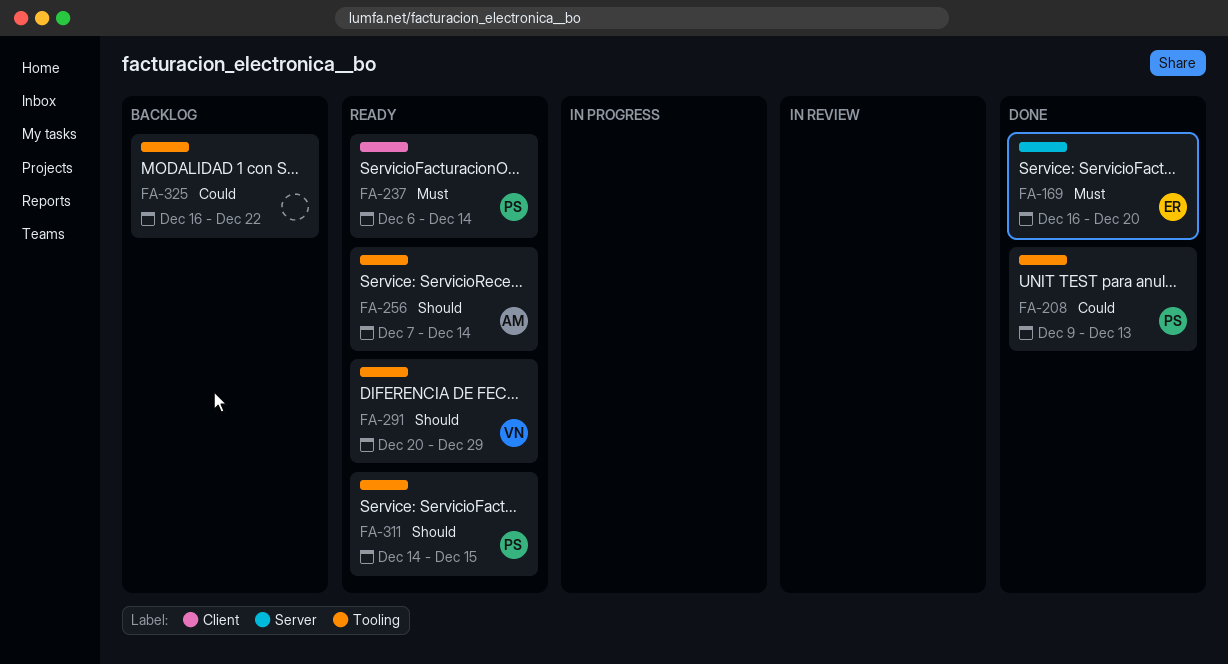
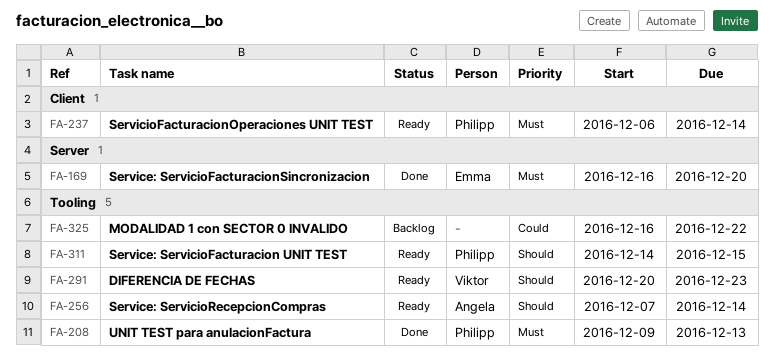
FA-208, priority: Could -> Must
FA-291, due: Dec 29 -> Dec 23

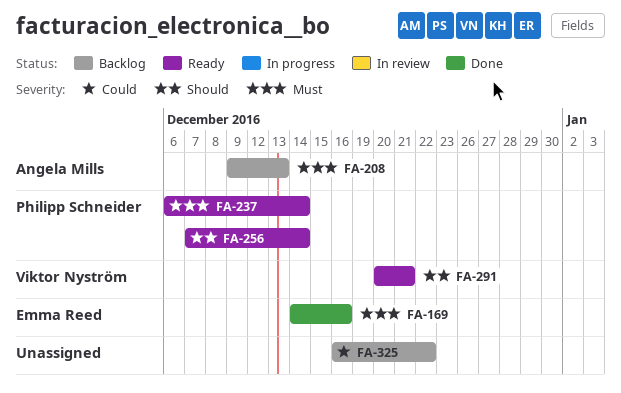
FA-169, start: Dec 16 -> Dec 14
FA-169, due: Dec 20 -> Dec 16
FA-208, status: Done -> Backlog
FA-208, owner: Philipp Schneider -> Angela Mills
FA-256, owner: Angela Mills -> Philipp Schneider
FA-291, due: Dec 23 -> Dec 21
FA-311: present -> none

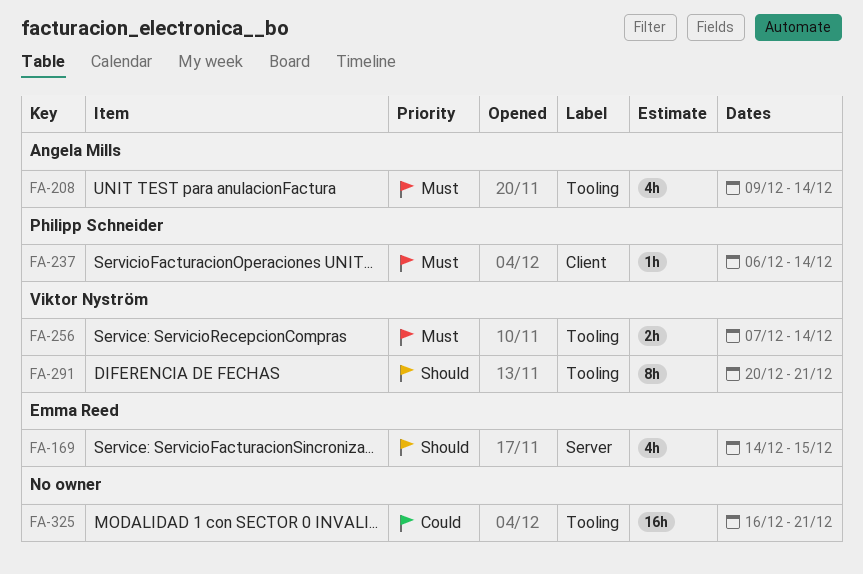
FA-169, priority: Must -> Should
FA-169, due: Dec 16 -> Dec 15
FA-208, due: Dec 13 -> Dec 14
FA-256, owner: Philipp Schneider -> Viktor Nyström
FA-256, priority: Should -> Must
FA-325, due: Dec 22 -> Dec 21

